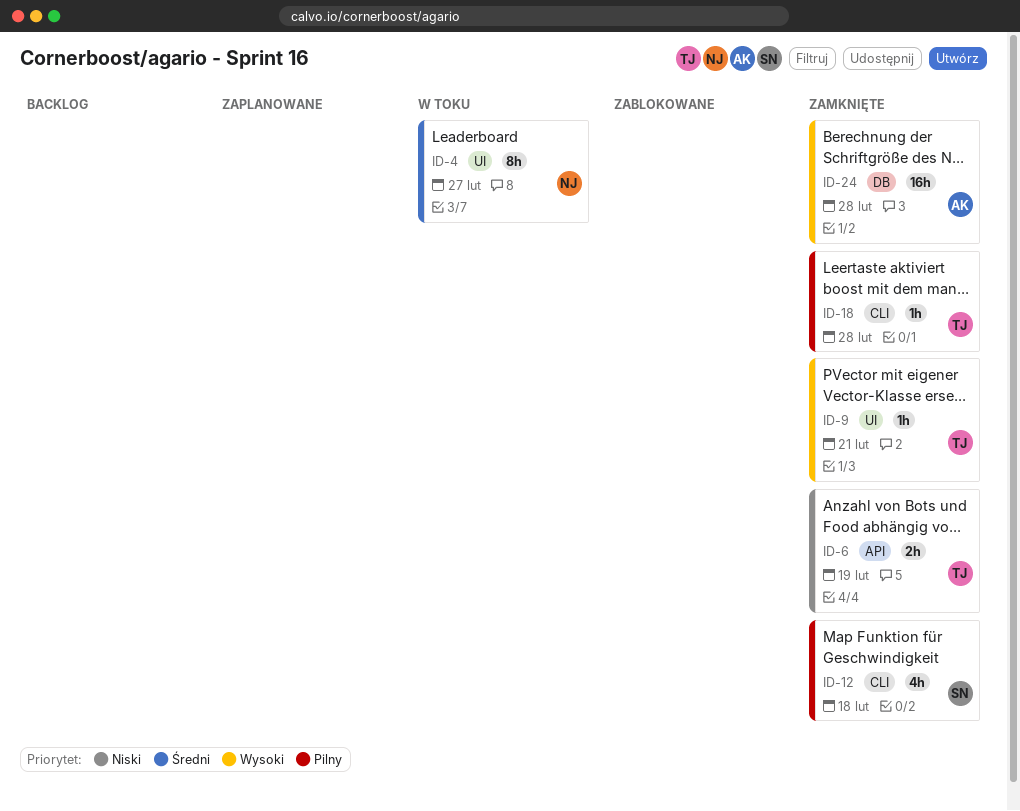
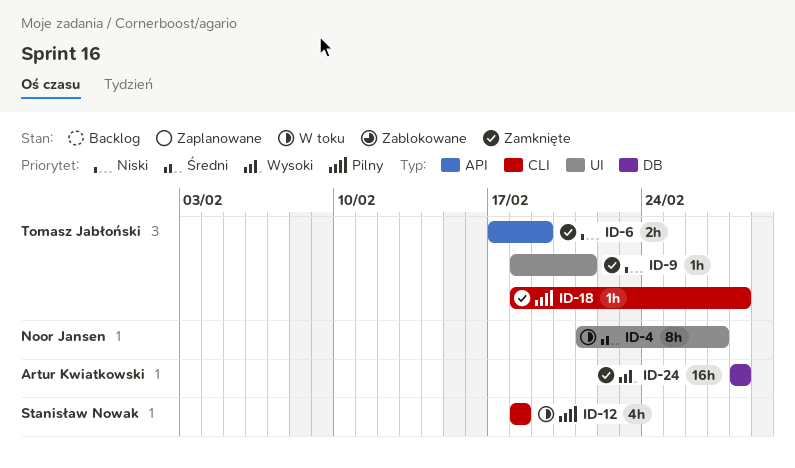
ID-9, priority: Wysoki -> Niski
ID-12, status: Zamknięte -> W toku

